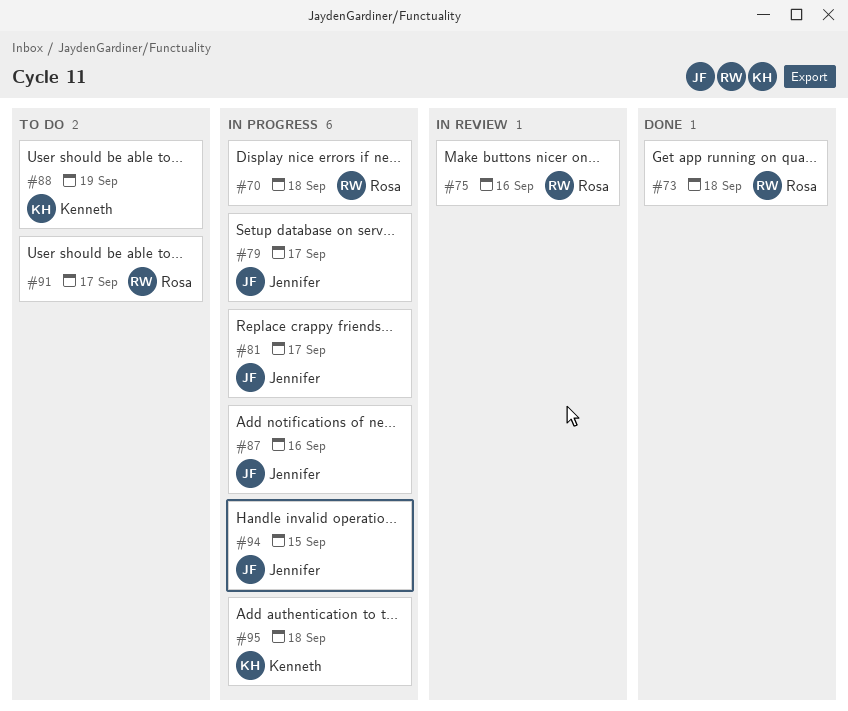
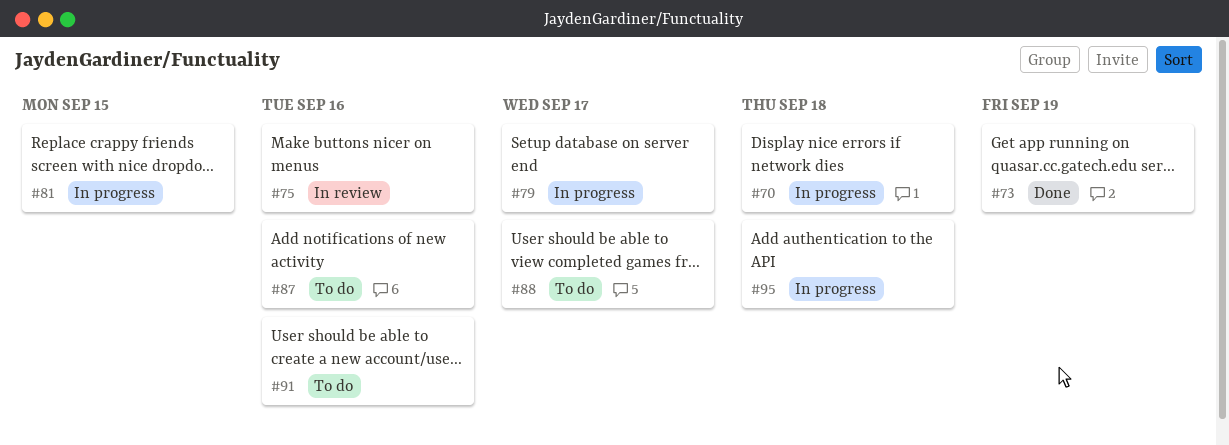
#73, due: Sep 18 -> Sep 19
#81, due: Sep 17 -> Sep 15
#87, status: In progress -> To do
#88, due: Sep 19 -> Sep 17
#91, due: Sep 17 -> Sep 16
#94: present -> none

